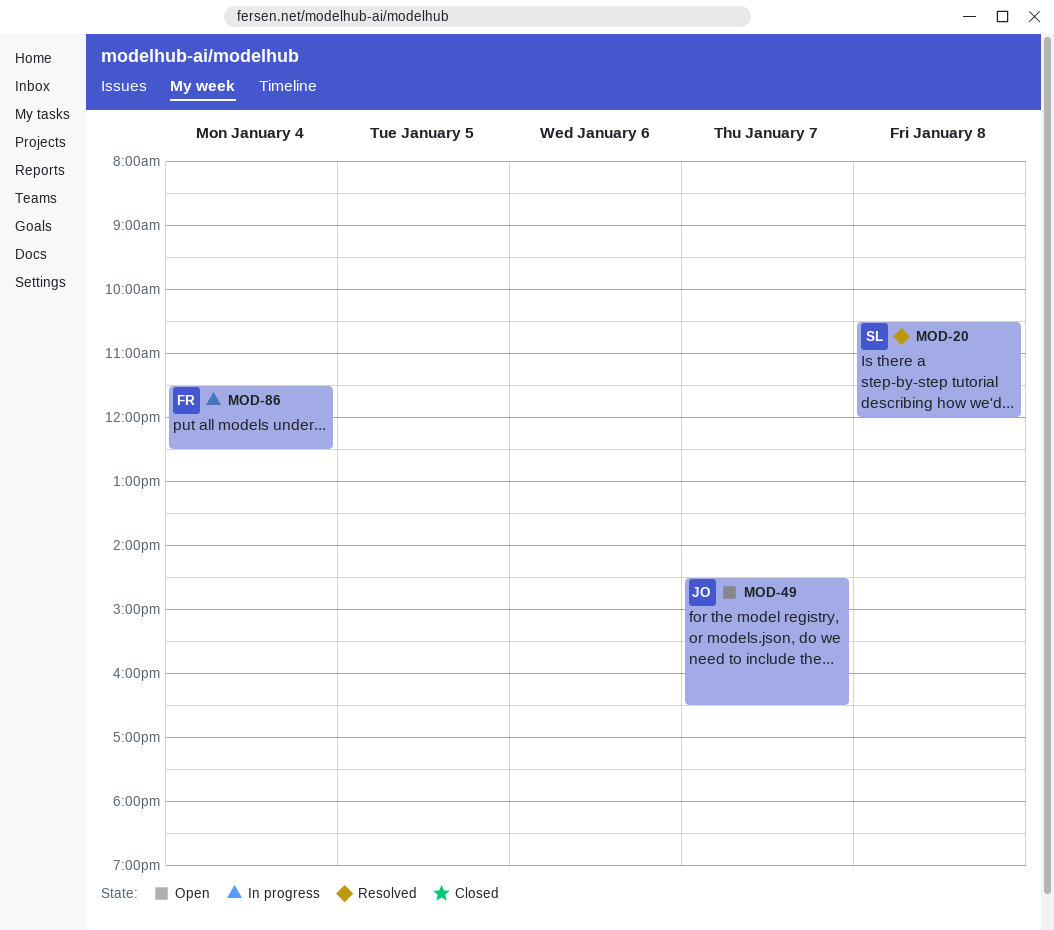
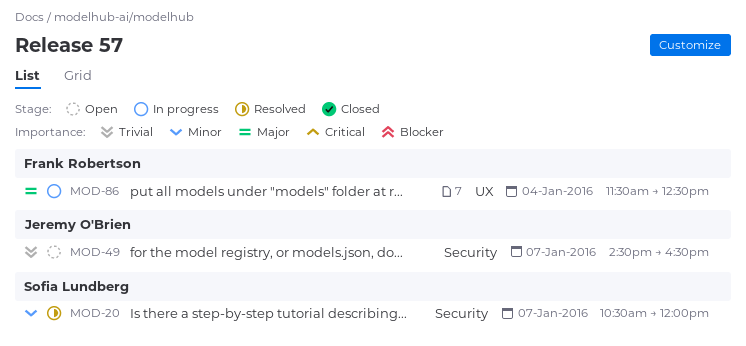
MOD-20, day: Jan 8 -> Jan 7

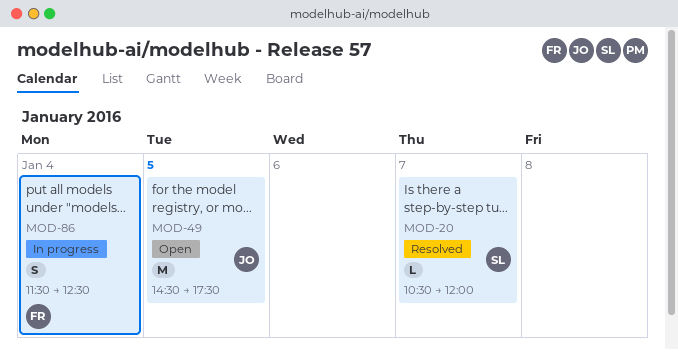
MOD-49, day: Jan 7 -> Jan 5
MOD-49, ends: 16:30 -> 17:30

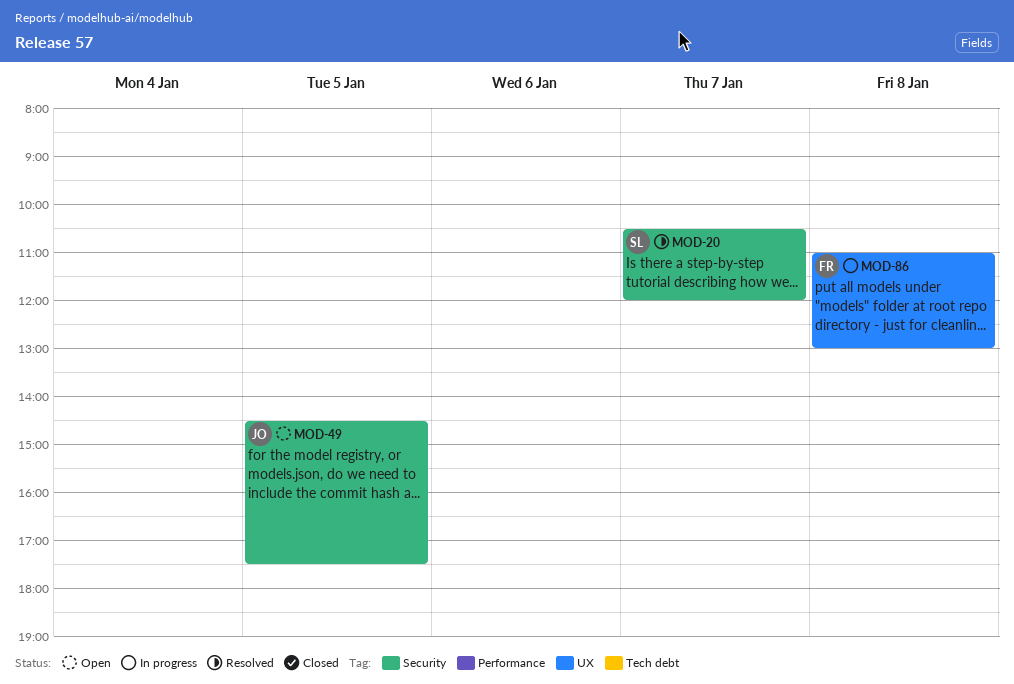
MOD-86, day: Jan 4 -> Jan 8
MOD-86, begins: 11:30 -> 11:00
MOD-86, ends: 12:30 -> 13:00

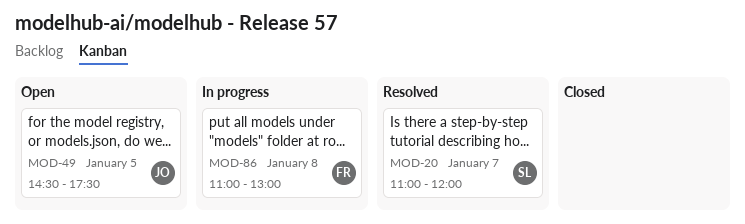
MOD-20, begins: 10:30 -> 11:00

